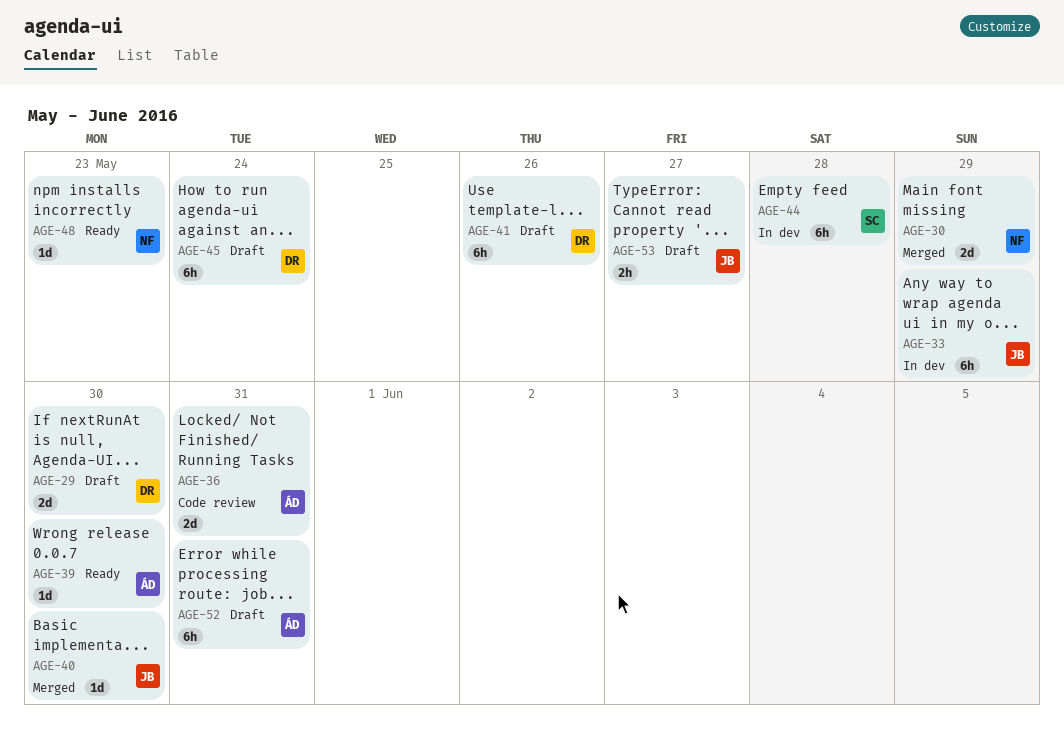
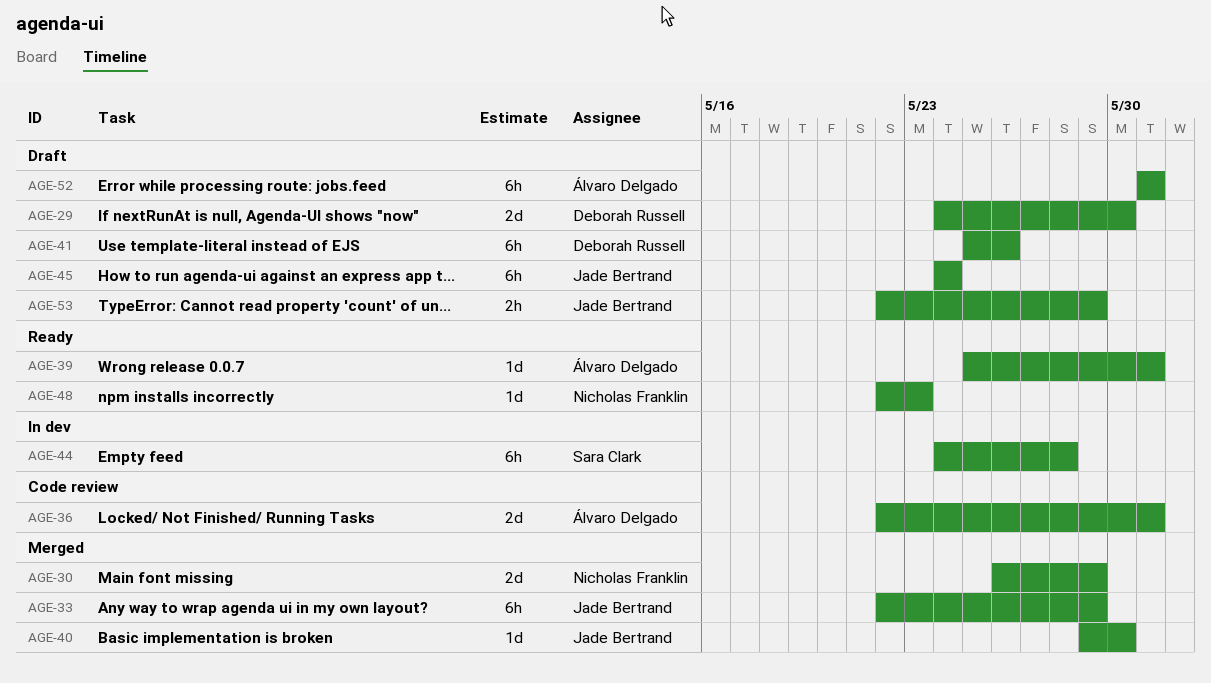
AGE-33, status: In dev -> Merged
AGE-39, due: May 30 -> May 31
AGE-45, owner: Deborah Russell -> Jade Bertrand
AGE-53, due: May 27 -> May 29

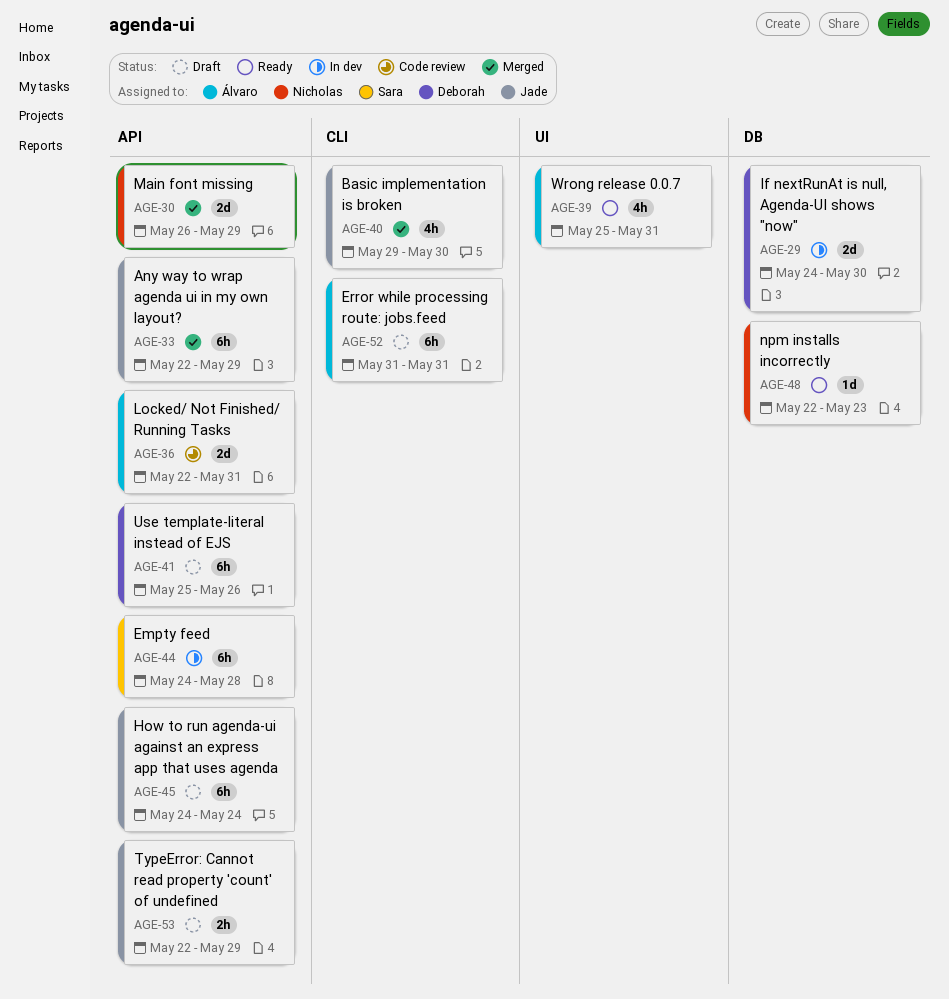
AGE-29, status: Draft -> In dev
AGE-39, estimate: 1d -> 4h
AGE-40, estimate: 1d -> 4h

